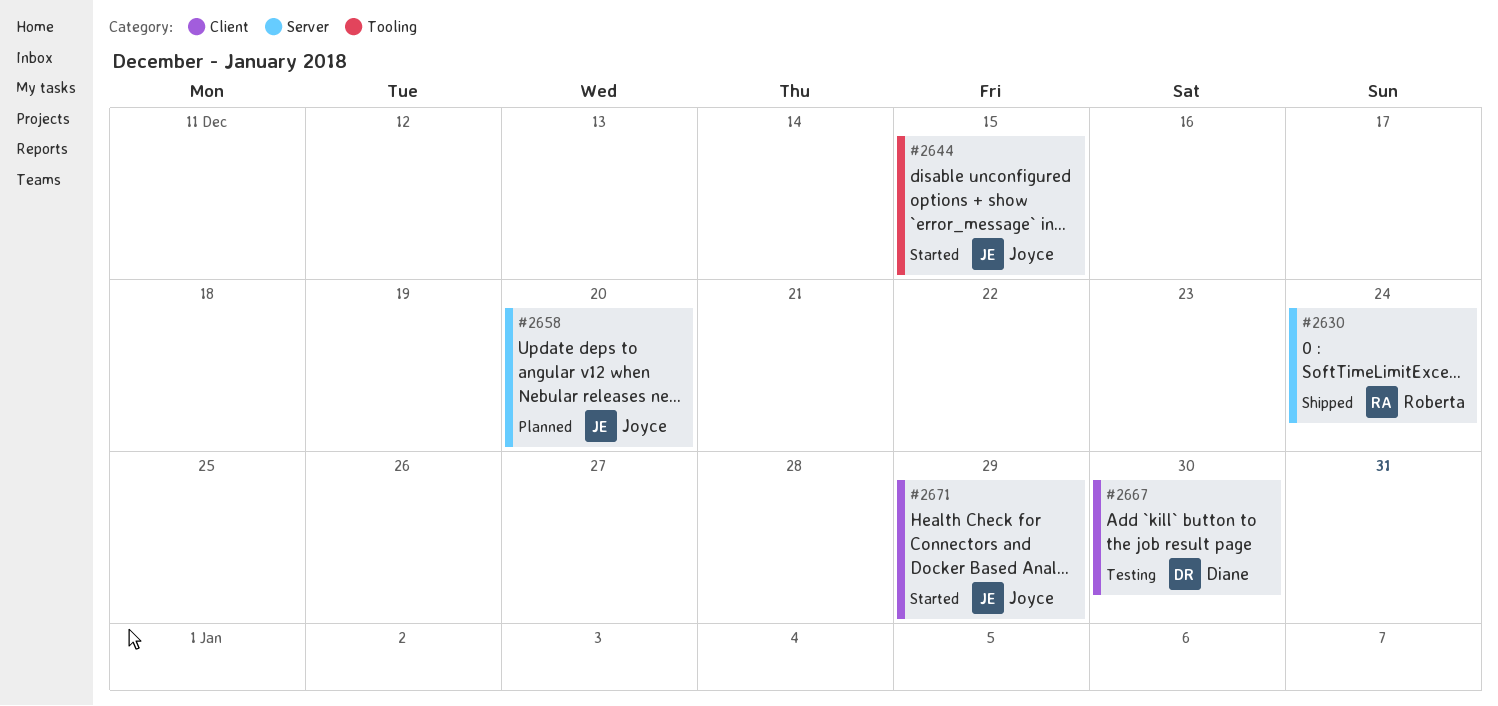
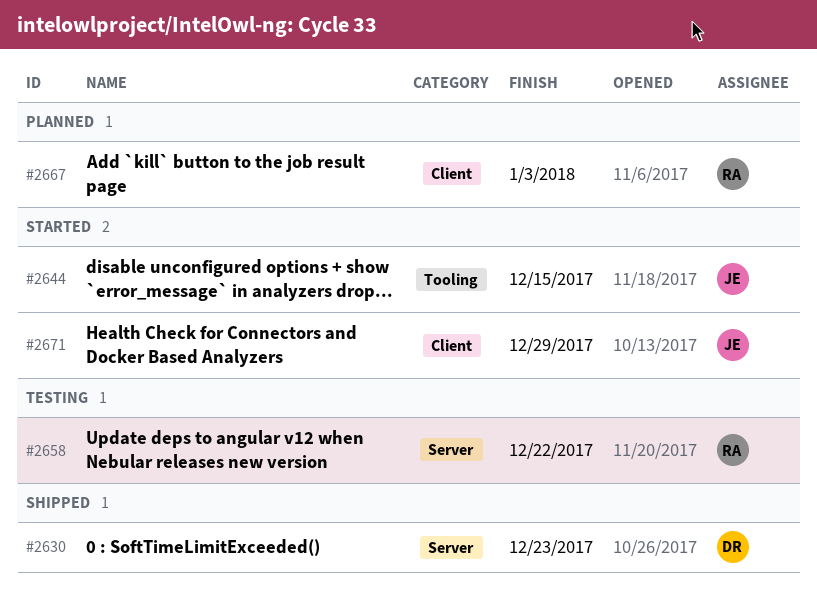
#2630, owner: Roberta -> Diane
#2630, due: Dec 24 -> Dec 23
#2658, status: Planned -> Testing
#2658, owner: Joyce -> Roberta
#2658, due: Dec 20 -> Dec 22
#2667, status: Testing -> Planned
#2667, owner: Diane -> Roberta
#2667, due: Dec 30 -> Jan 3

